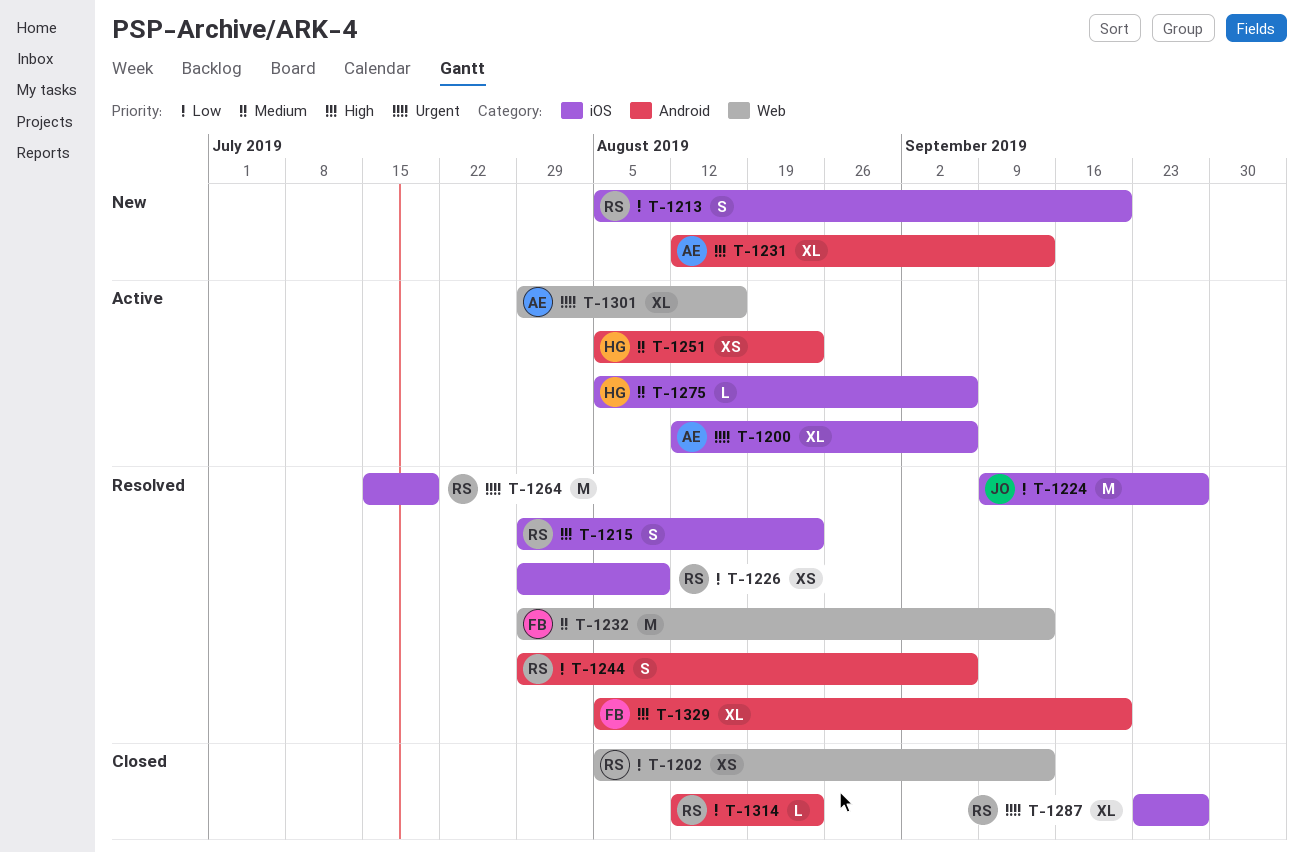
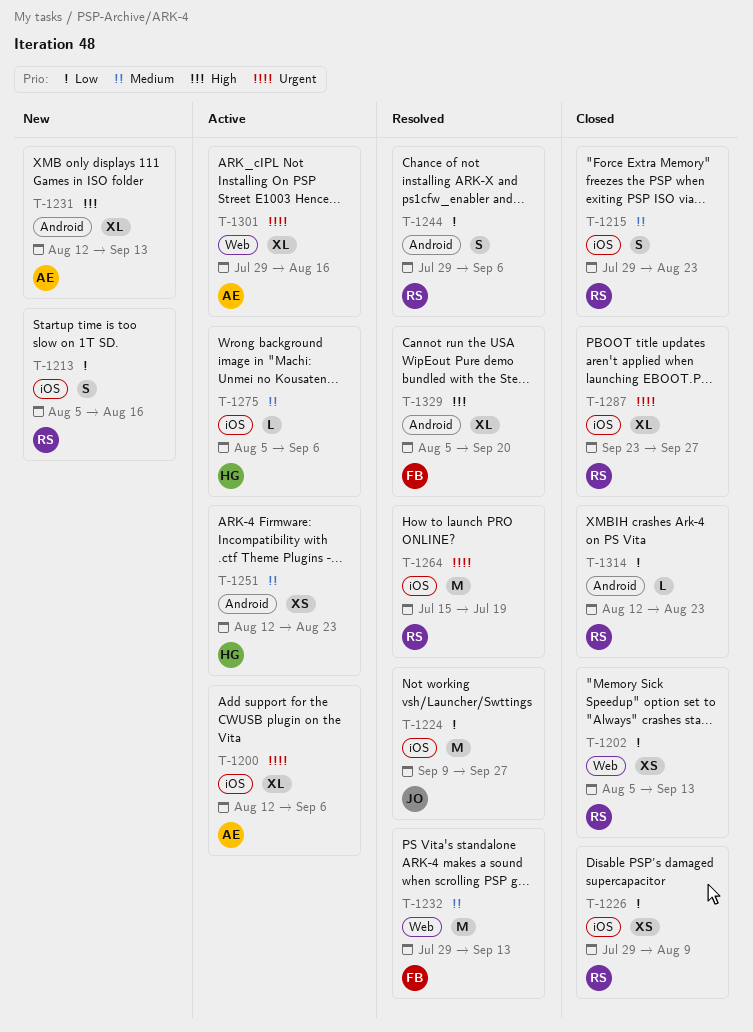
T-1213, due: Sep 20 -> Aug 16
T-1215, status: Resolved -> Closed
T-1215, priority: High -> Medium
T-1226, status: Resolved -> Closed
T-1251, start: Aug 5 -> Aug 12

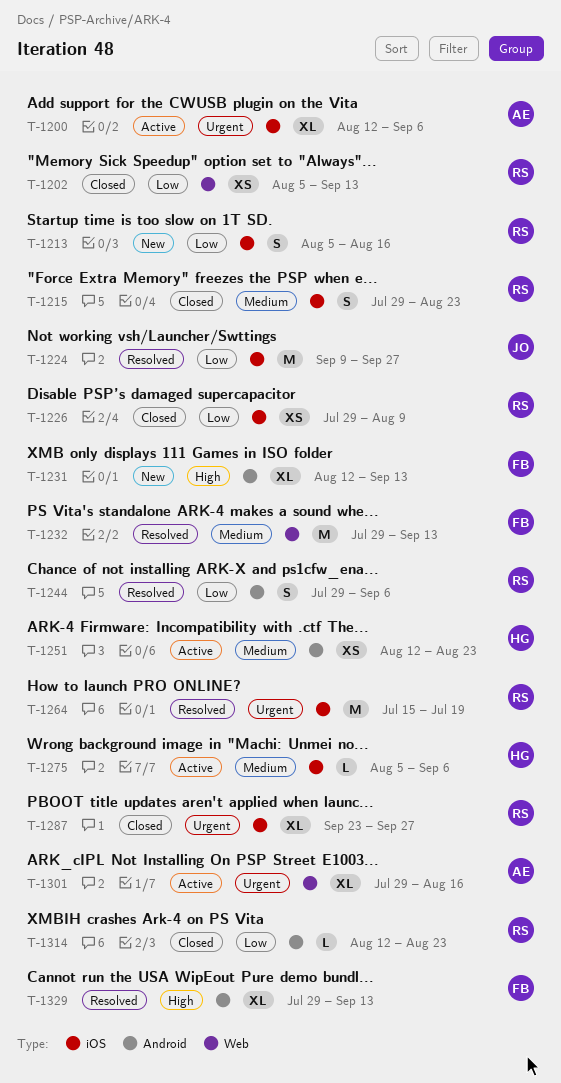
T-1231, owner: AE -> FB
T-1329, start: Aug 5 -> Jul 29
T-1329, due: Sep 20 -> Sep 13

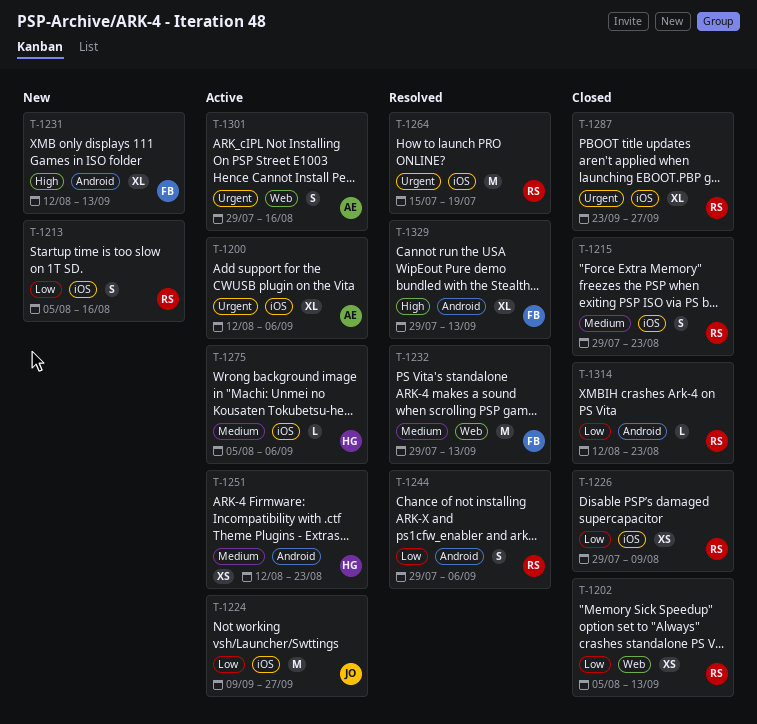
T-1224, status: Resolved -> Active
T-1301, estimate: XL -> S

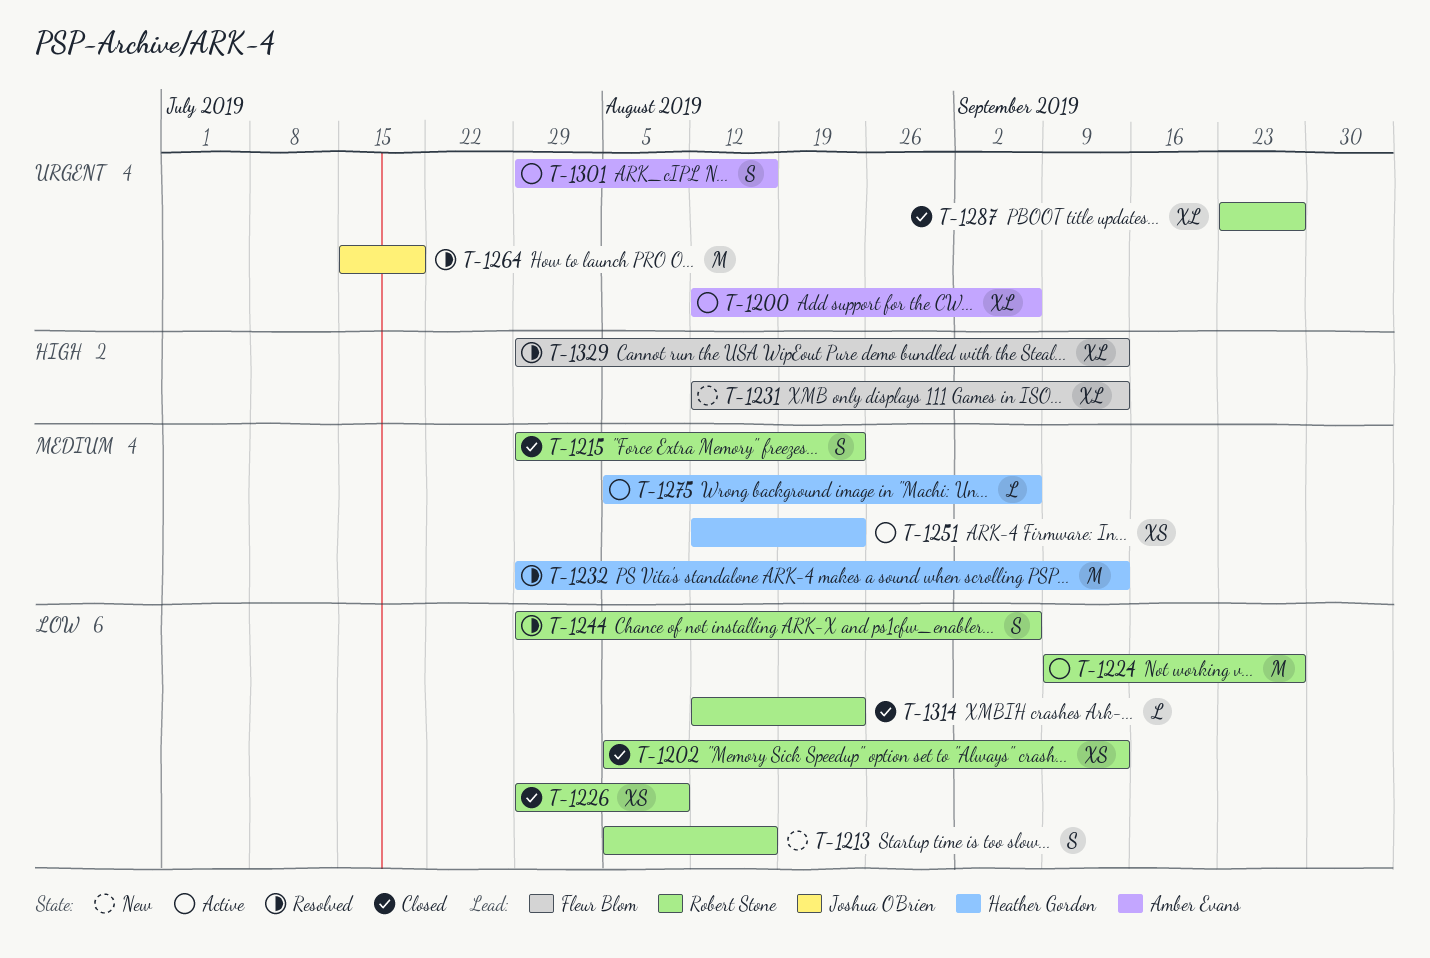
T-1224, owner: Joshua O'Brien -> Robert Stone
T-1232, owner: Fleur Blom -> Heather Gordon
T-1264, owner: Robert Stone -> Joshua O'Brien

